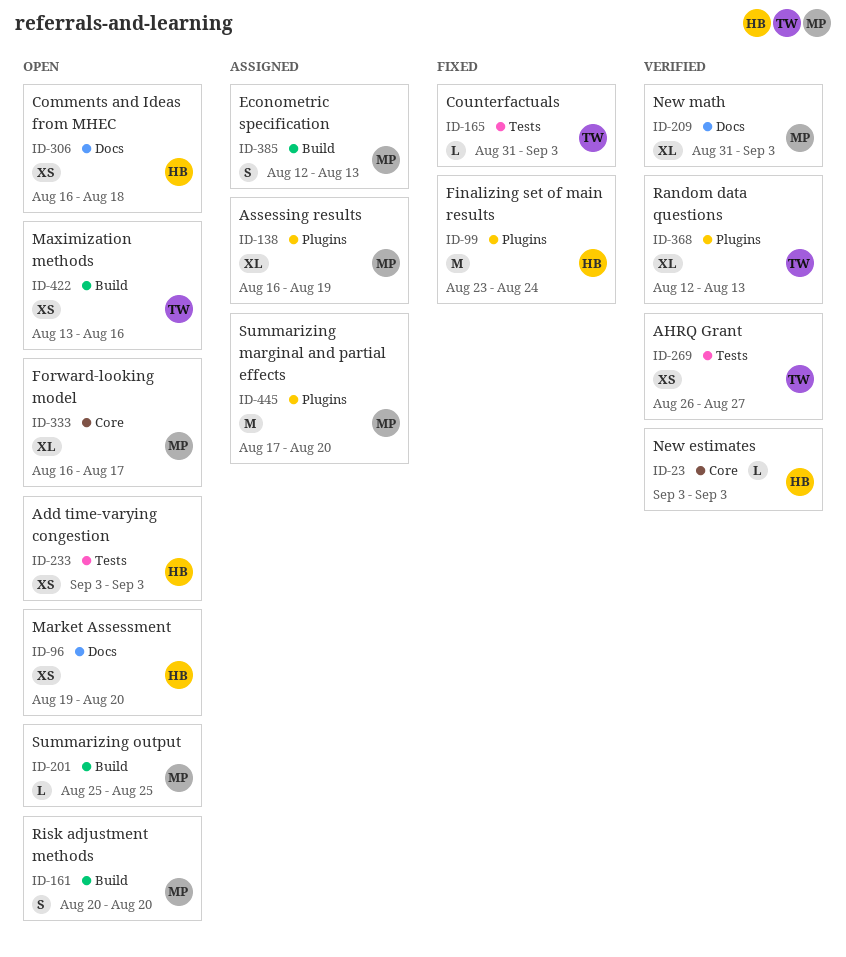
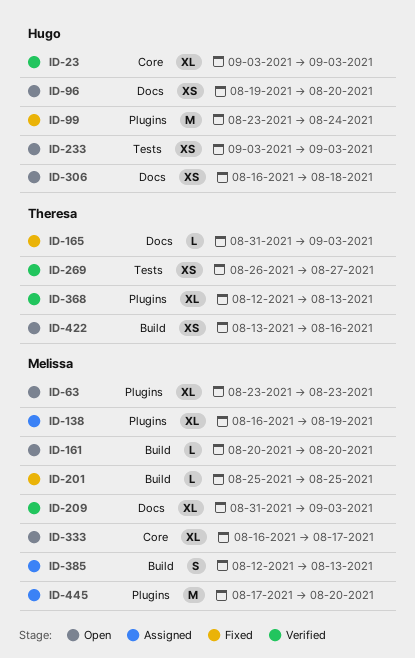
ID-23, estimate: L -> XL
ID-63: none -> present
ID-161, estimate: S -> L
ID-165, label: Tests -> Docs
ID-201, status: Open -> Fixed

